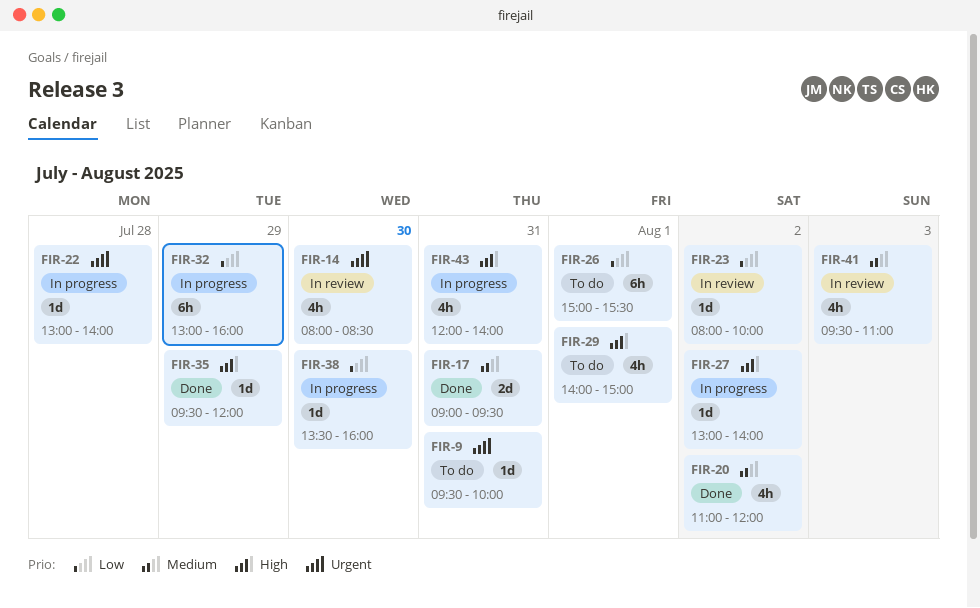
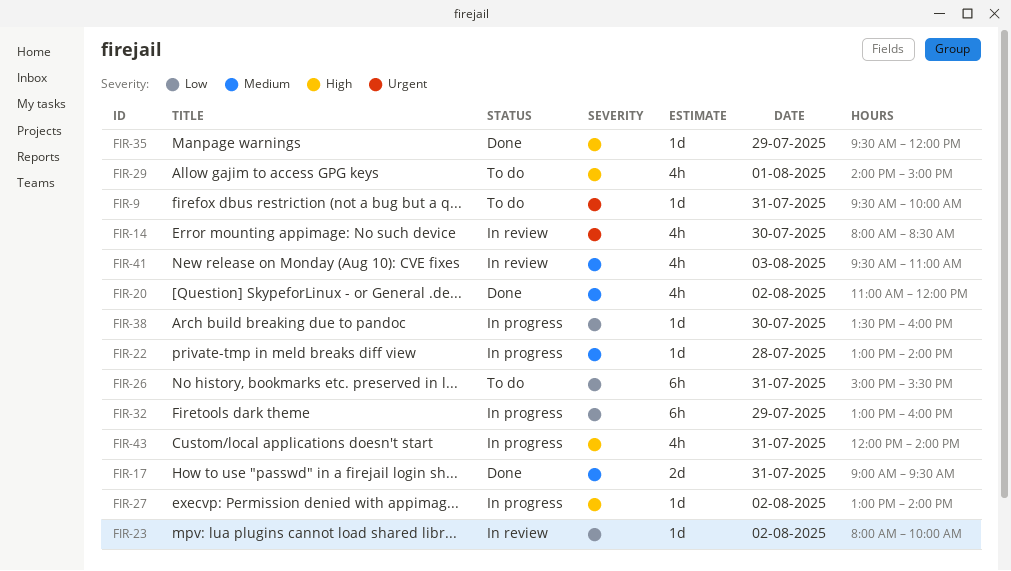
FIR-22, priority: Urgent -> Medium
FIR-26, day: Aug 1 -> Jul 31

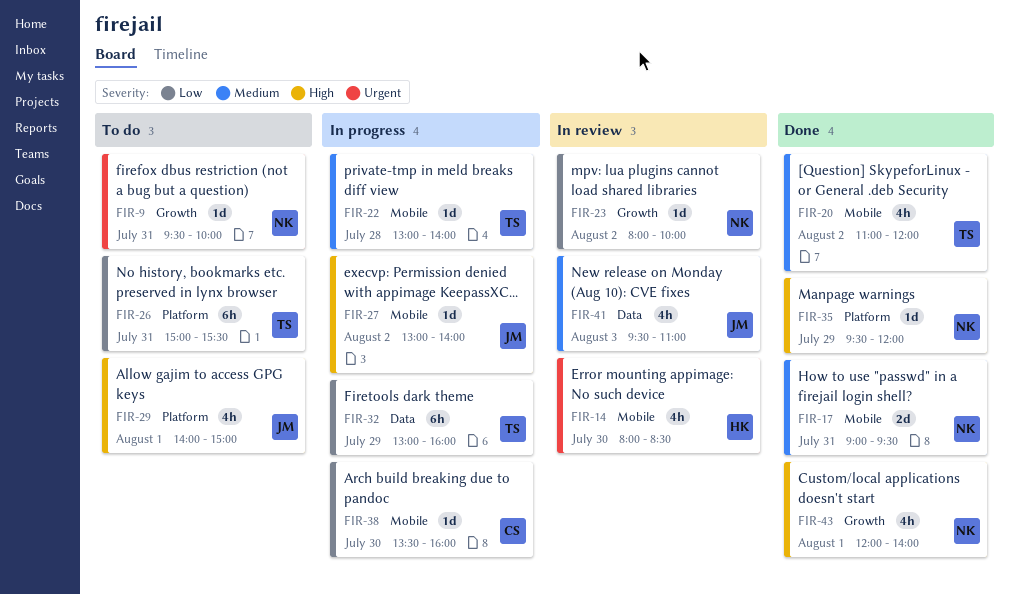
FIR-43, status: In progress -> Done
FIR-43, day: Jul 31 -> Aug 1

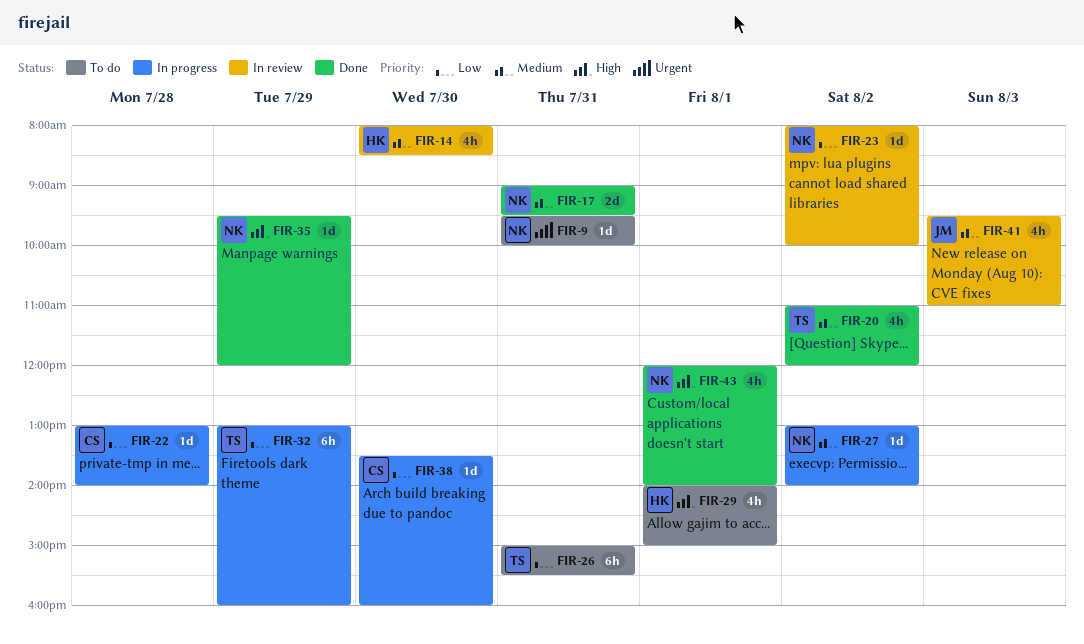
FIR-14, priority: Urgent -> Medium
FIR-22, owner: TS -> CS
FIR-22, priority: Medium -> Low
FIR-27, owner: JM -> NK
FIR-27, priority: High -> Medium
FIR-29, owner: JM -> HK

